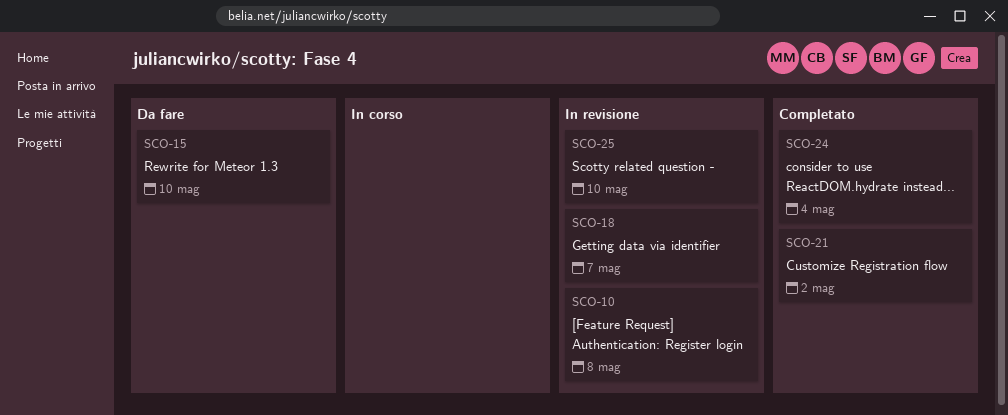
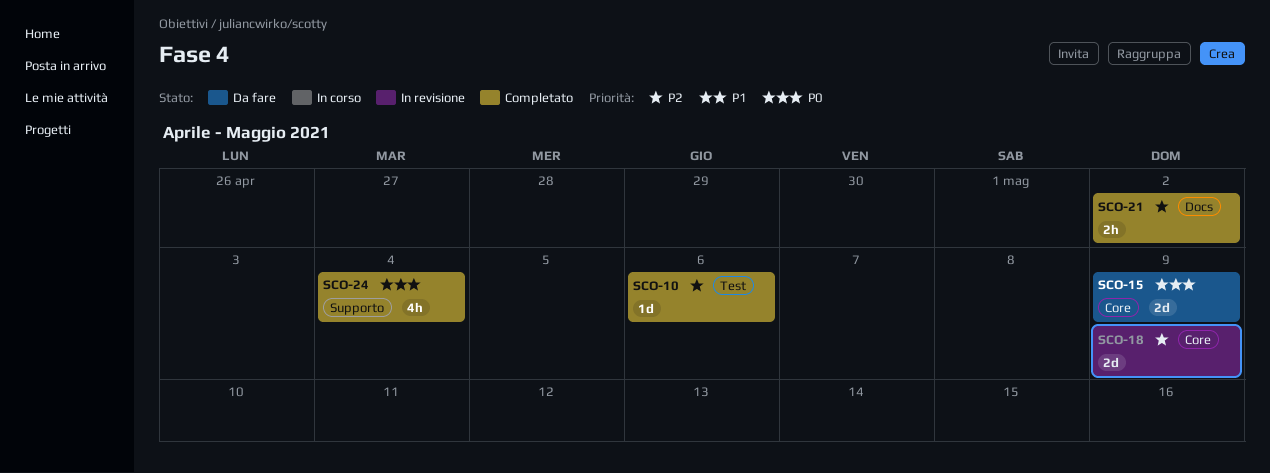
SCO-10, status: In revisione -> Completato
SCO-10, due: May 8 -> May 6
SCO-15, due: May 10 -> May 9
SCO-18, due: May 7 -> May 9
SCO-25: present -> none

